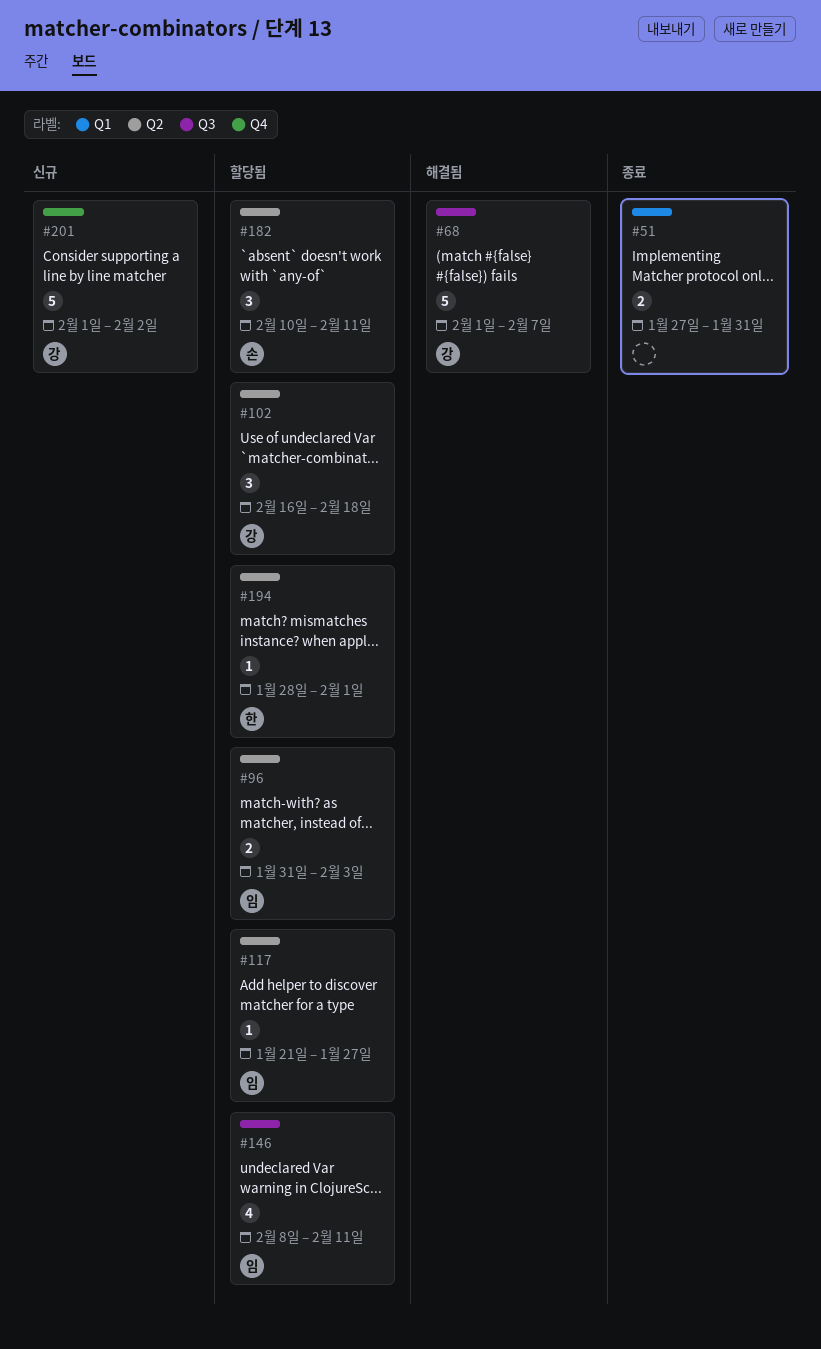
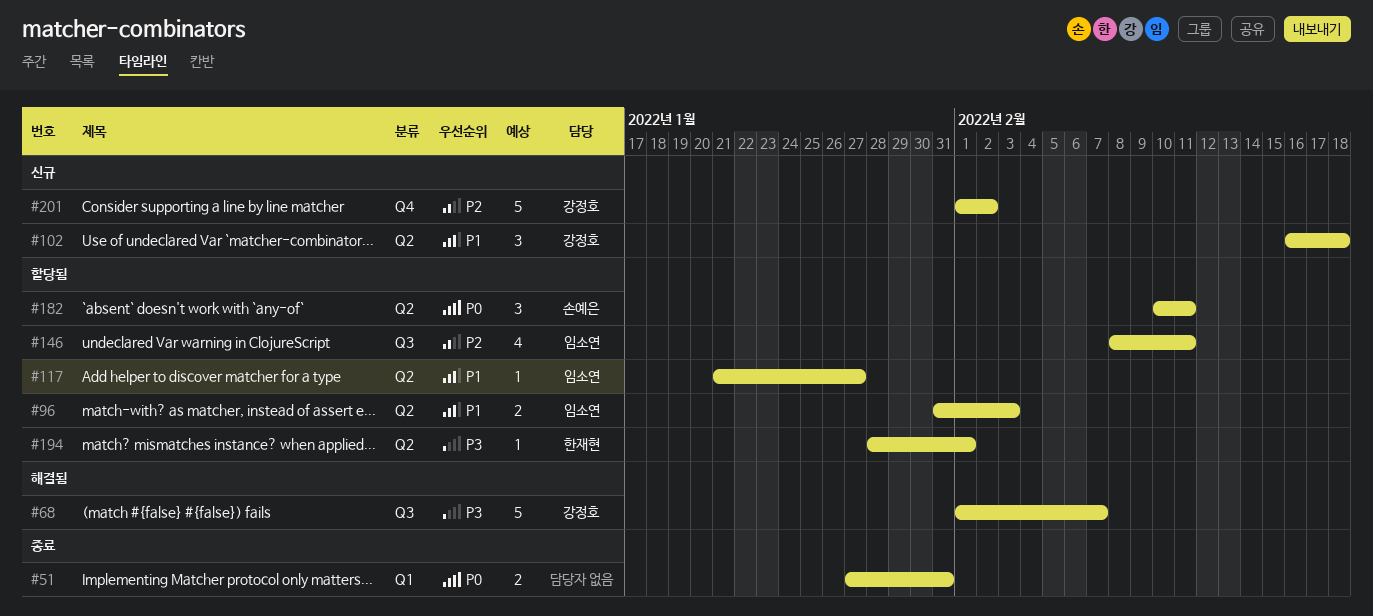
#102, status: 할당됨 -> 신규

